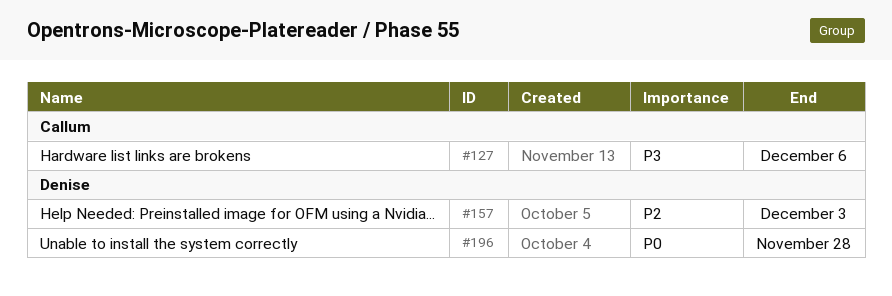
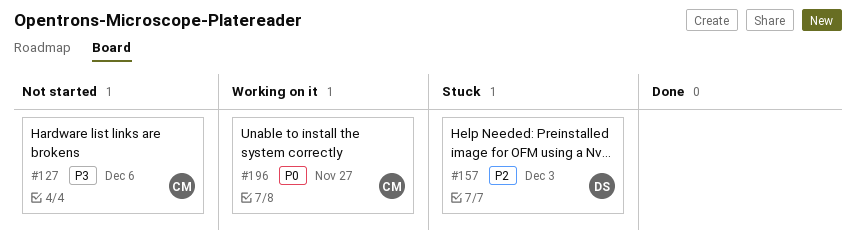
#196, owner: Denise -> Callum
#196, due: Nov 28 -> Nov 27

